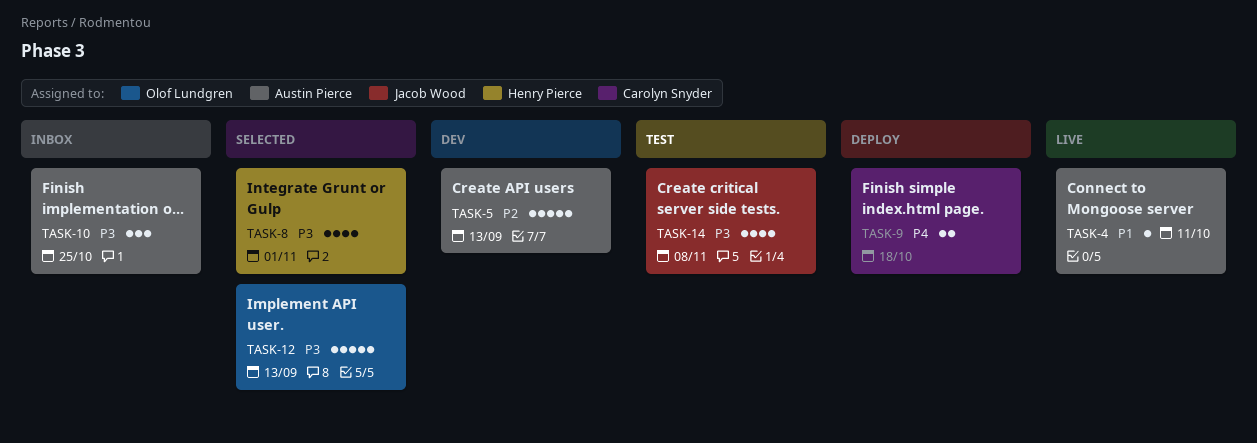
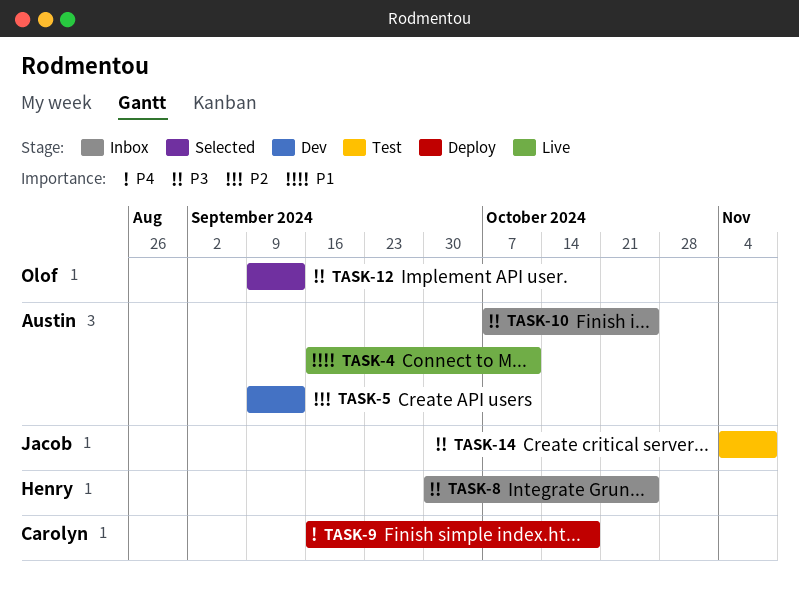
TASK-8, status: Selected -> Inbox
TASK-8, due: Nov 1 -> Oct 25

